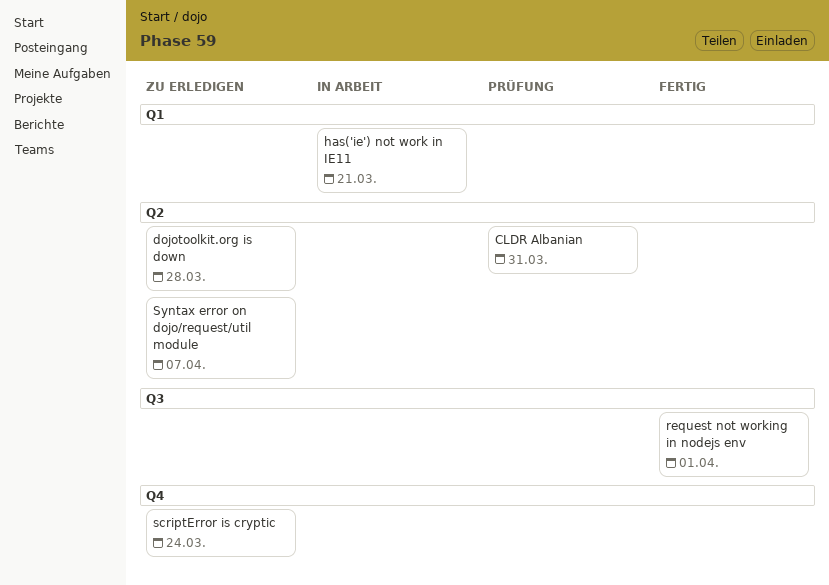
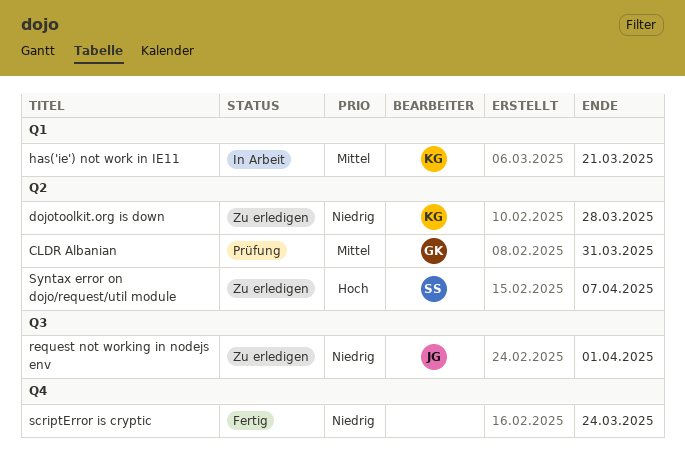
request not working in nodejs env, status: Fertig -> Zu erledigen
scriptError is cryptic, status: Zu erledigen -> Fertig

